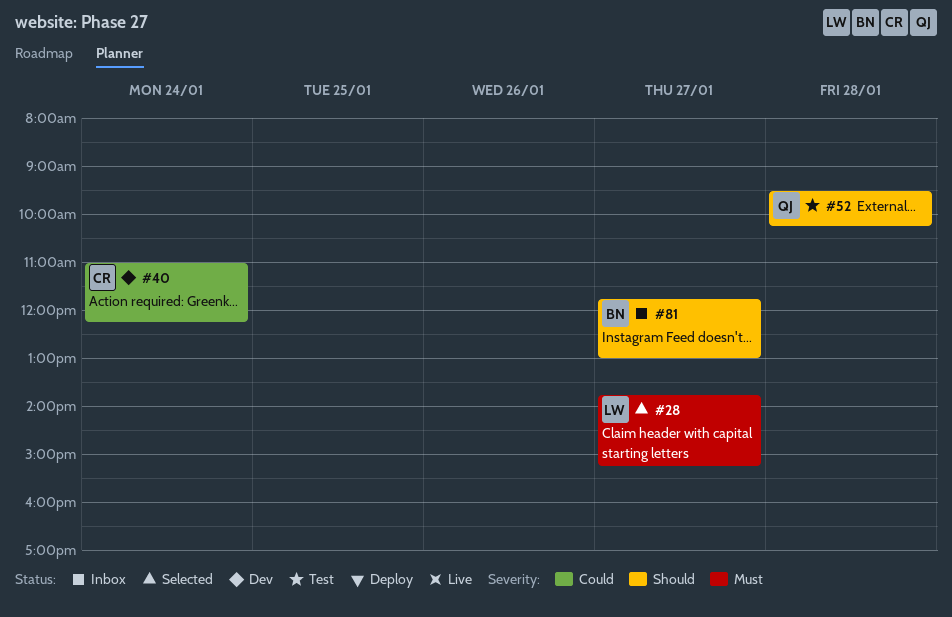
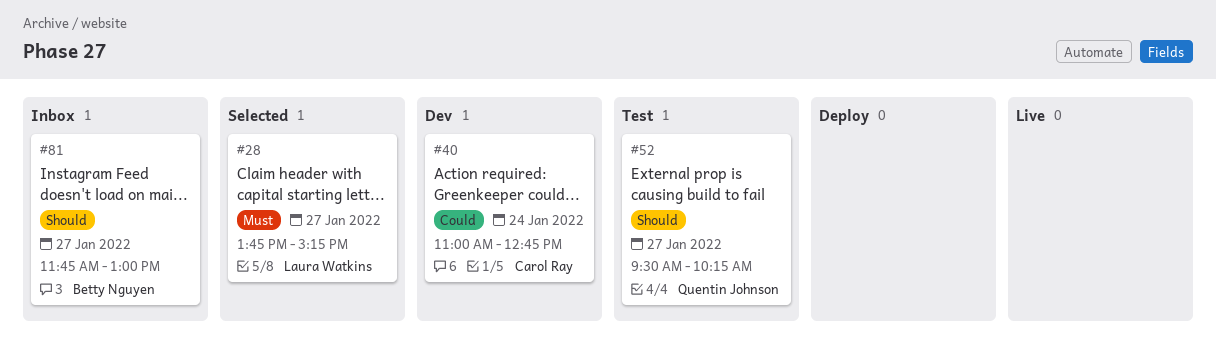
#40, ends: 12:15 -> 12:45
#52, day: Jan 28 -> Jan 27

